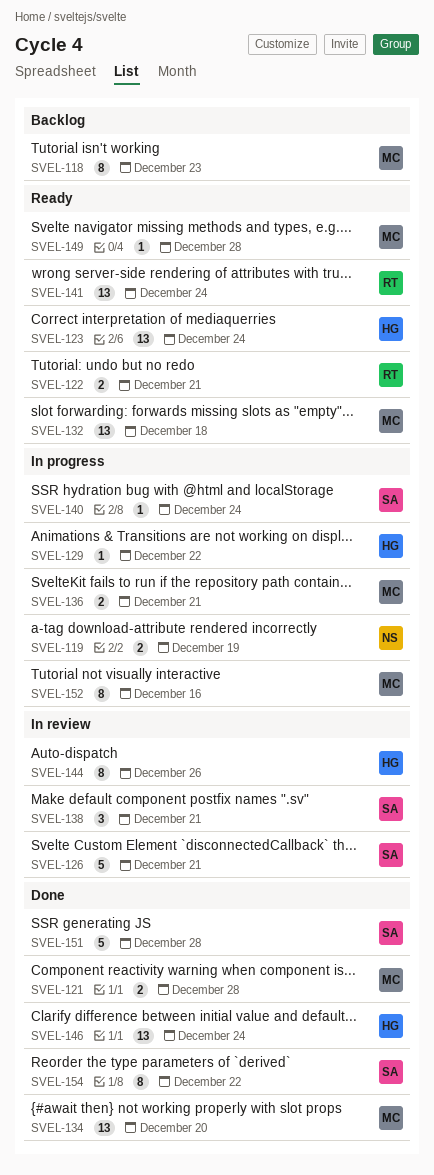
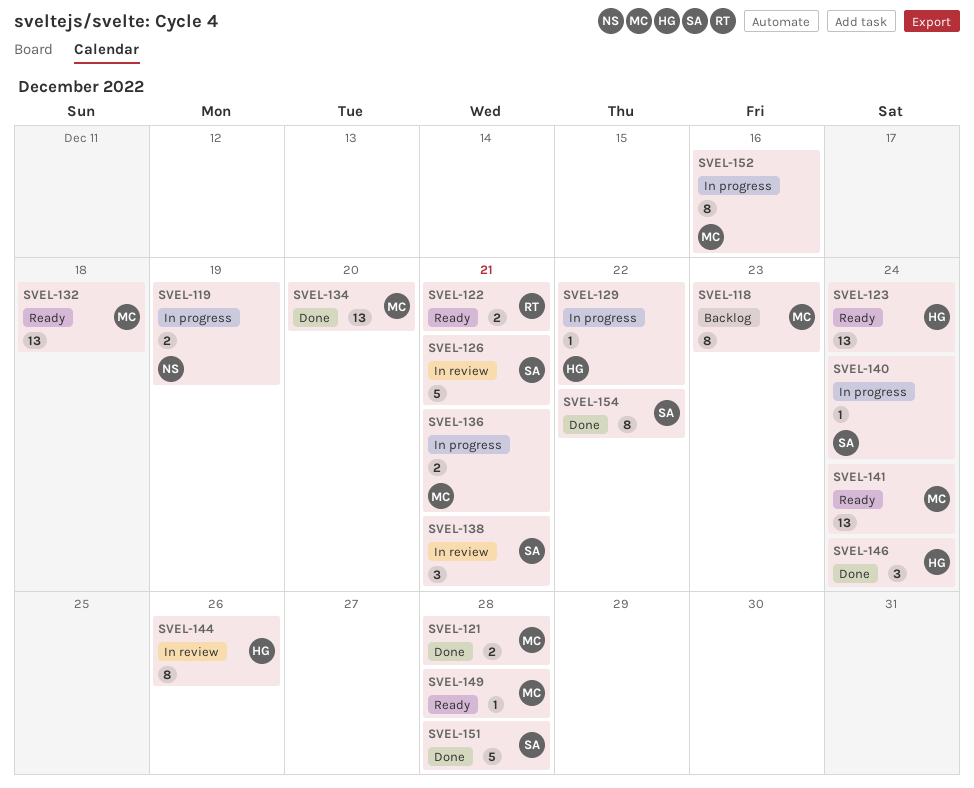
SVEL-141, owner: RT -> MC
SVEL-146, estimate: 13 -> 3

